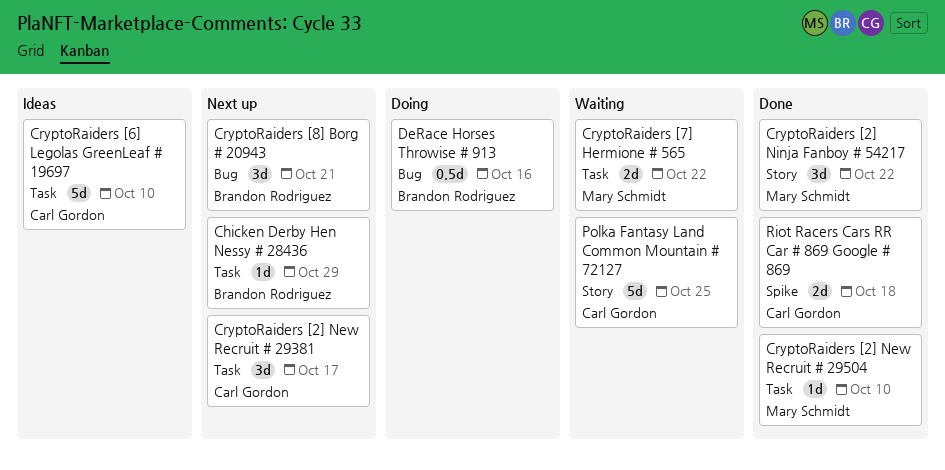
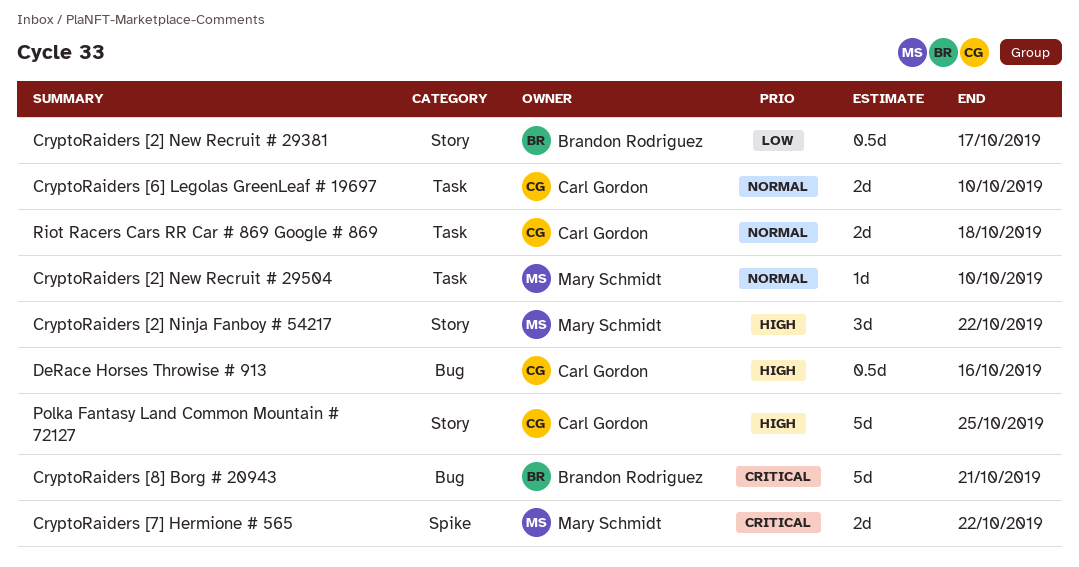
Chicken Derby Hen Nessy # 28436: present -> none
CryptoRaiders [2] New Recruit # 29381, owner: Carl Gordon -> Brandon Rodriguez
CryptoRaiders [2] New Recruit # 29381, label: Task -> Story
CryptoRaiders [2] New Recruit # 29381, estimate: 3d -> 0.5d
CryptoRaiders [6] Legolas GreenLeaf # 19697, estimate: 5d -> 2d
CryptoRaiders [7] Hermione # 565, label: Task -> Spike
CryptoRaiders [8] Borg # 20943, estimate: 3d -> 5d
DeRace Horses Throwise # 913, owner: Brandon Rodriguez -> Carl Gordon
Riot Racers Cars RR Car # 869 Google # 869, label: Spike -> Task

